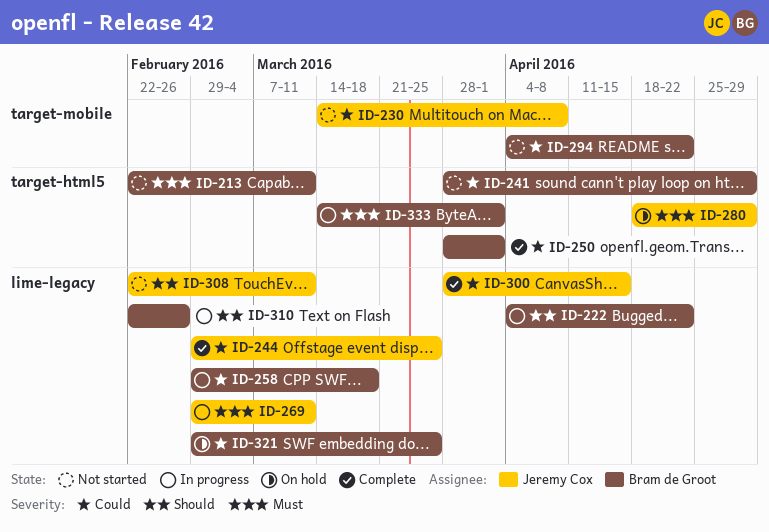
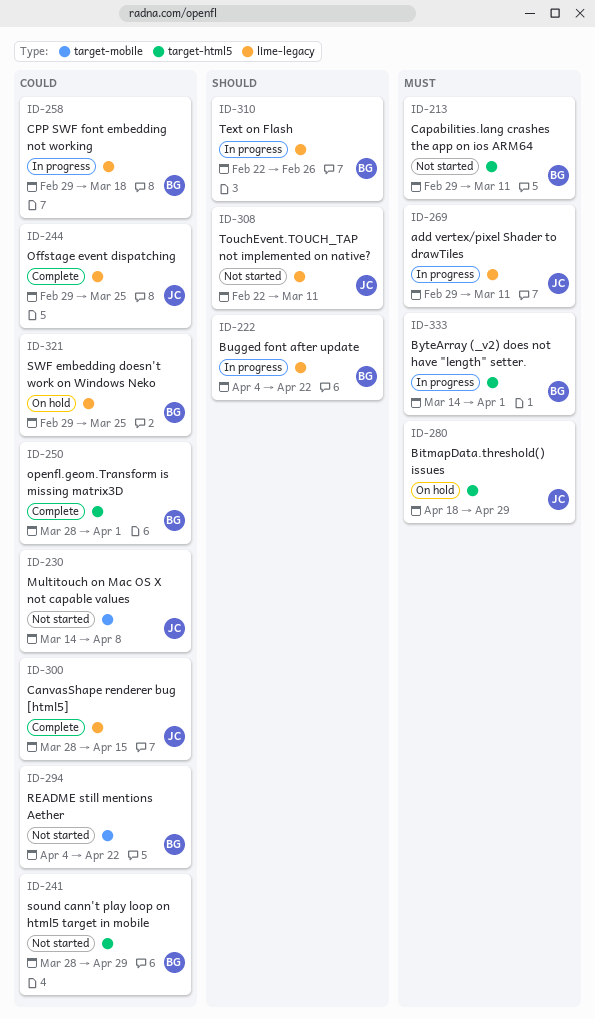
ID-213, start: Feb 22 -> Feb 29

